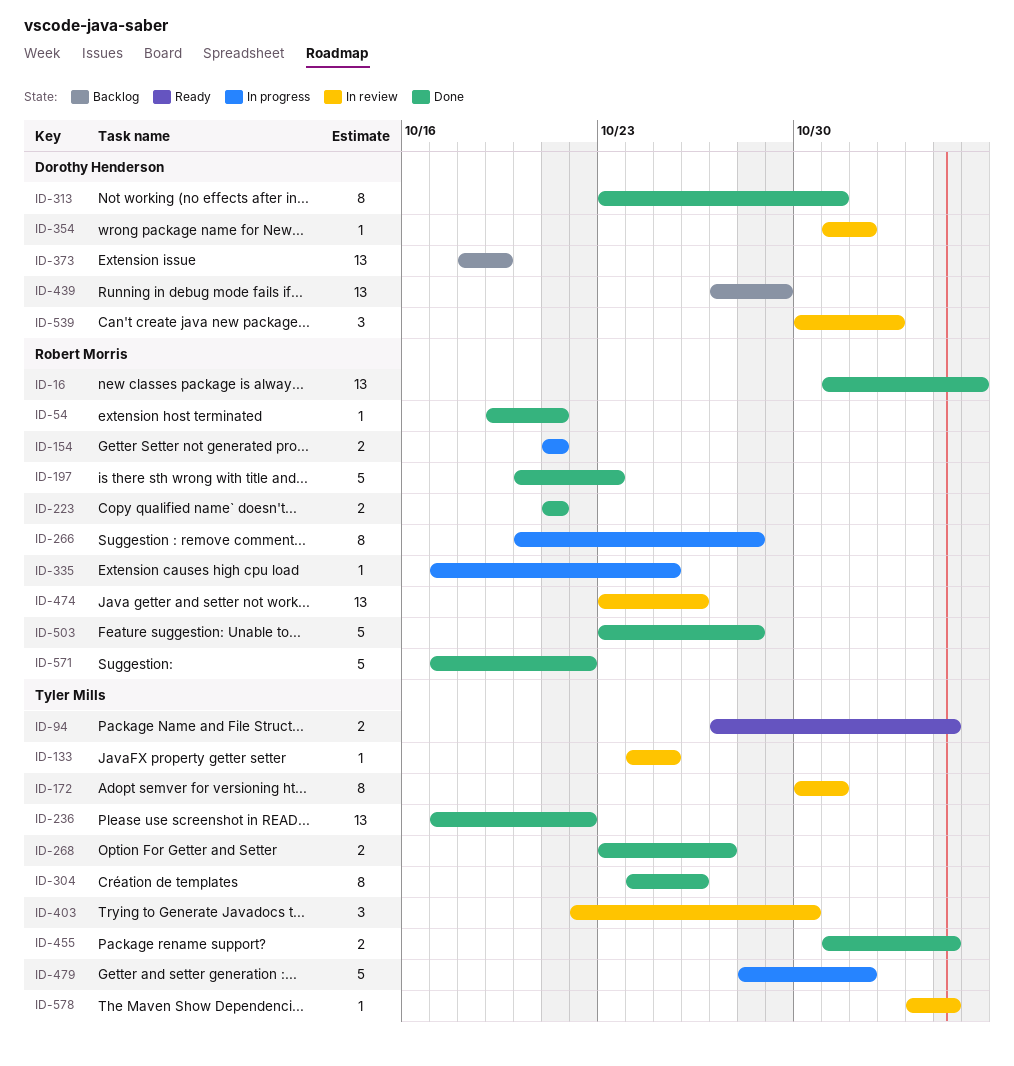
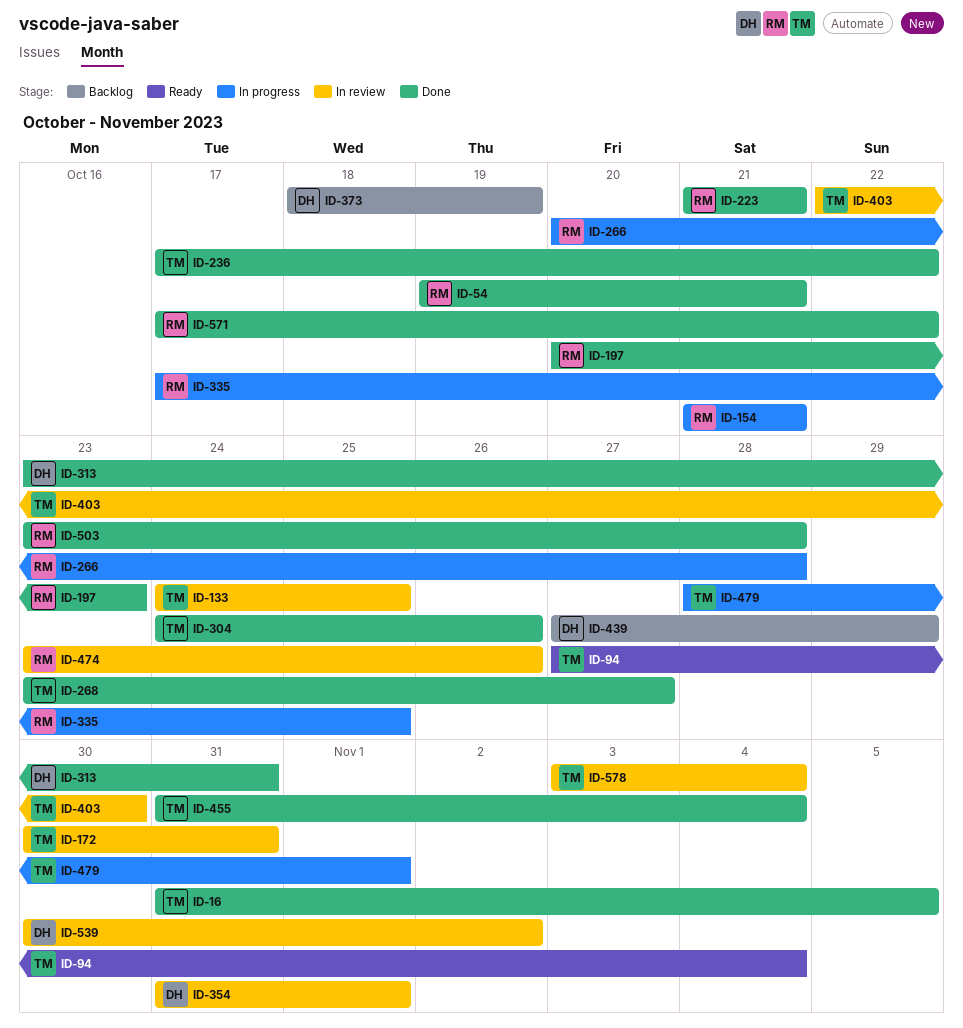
ID-16, owner: Robert Morris -> Tyler Mills

